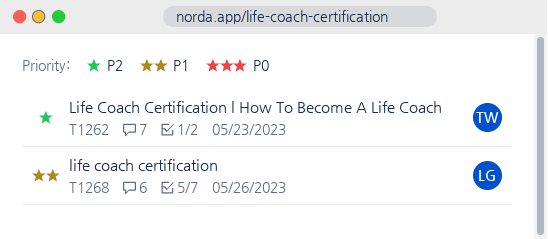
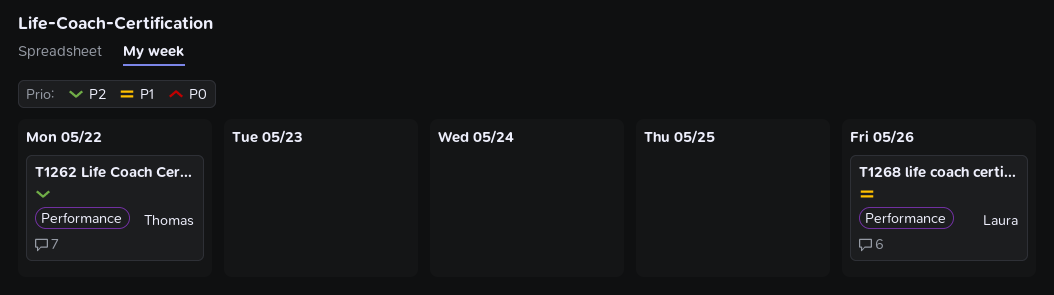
T1262, due: May 23 -> May 22

